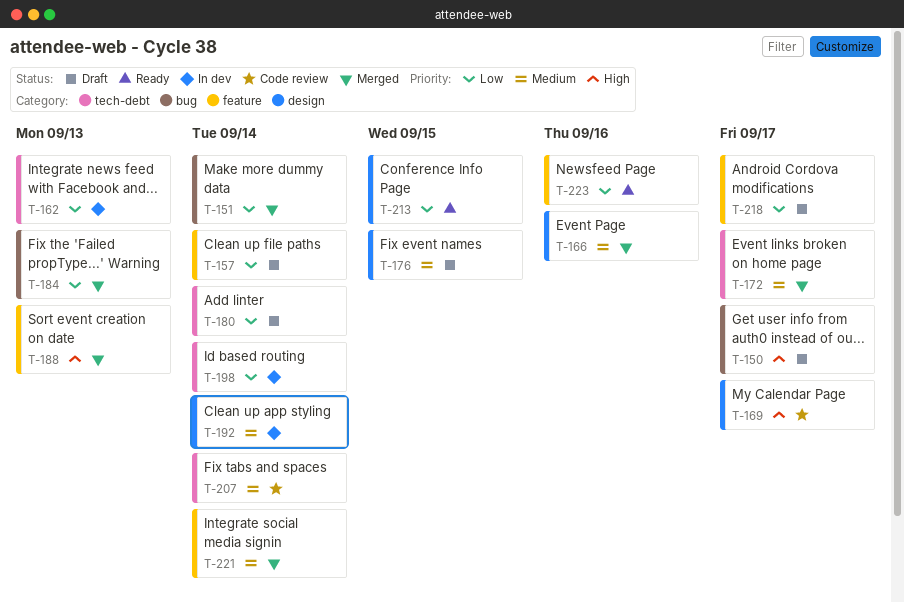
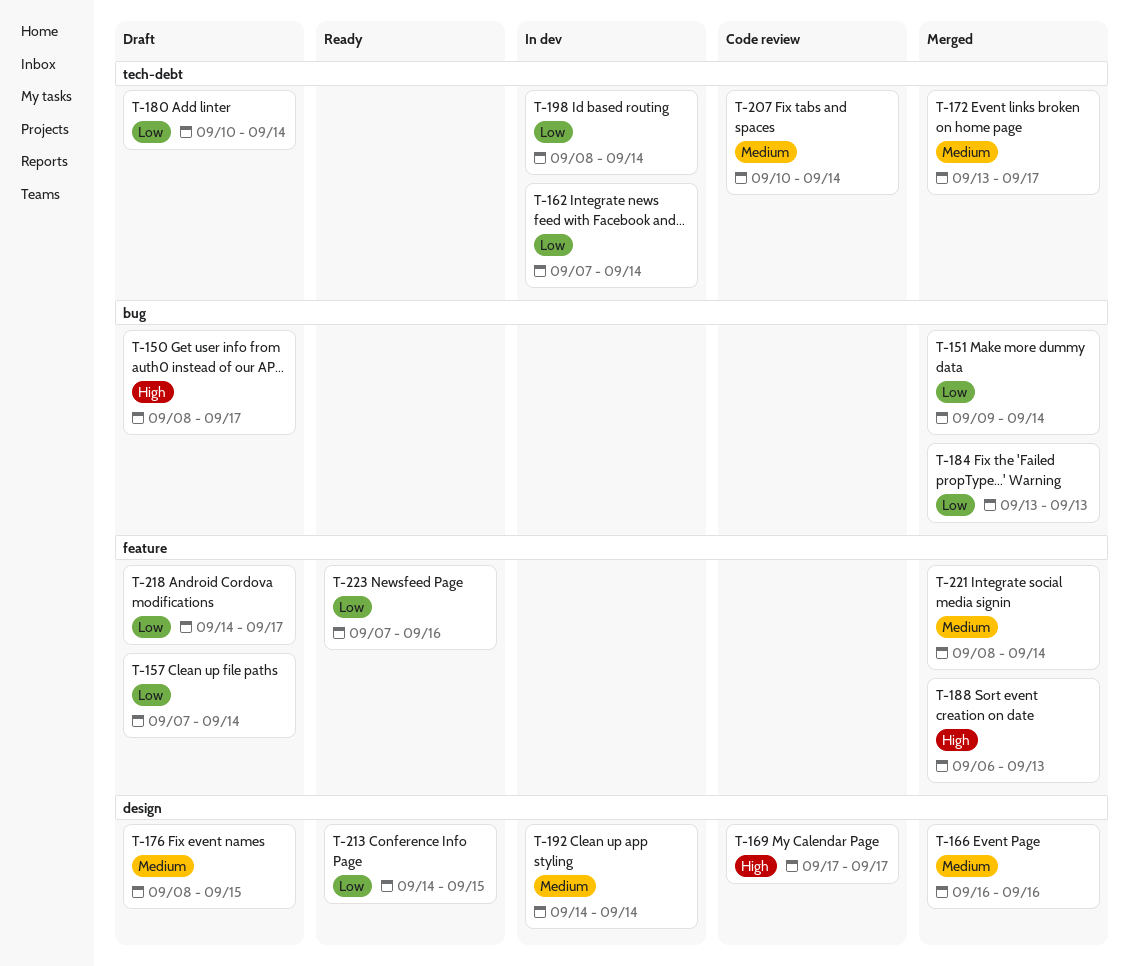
T-162, due: Sep 13 -> Sep 14

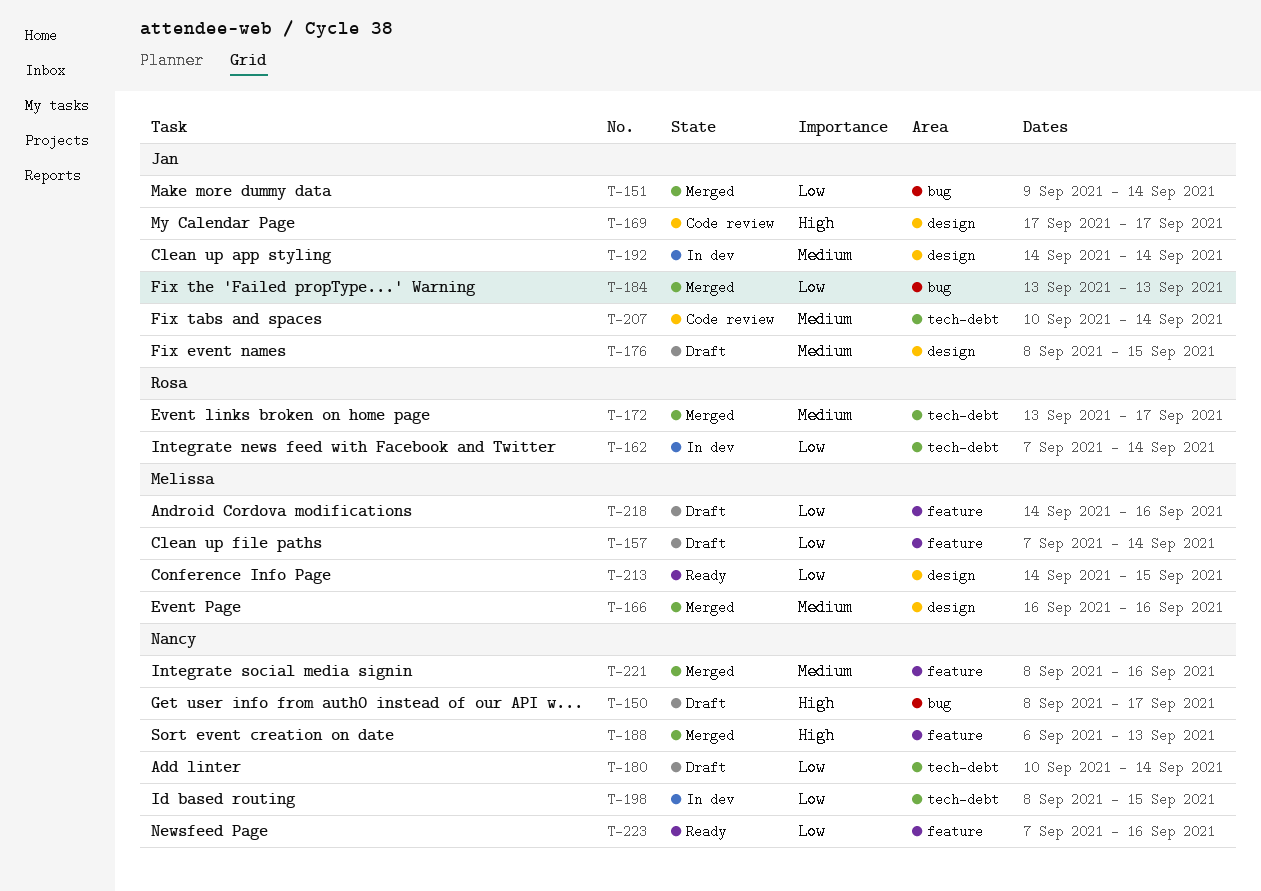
T-198, due: Sep 14 -> Sep 15
T-218, due: Sep 17 -> Sep 16
T-221, due: Sep 14 -> Sep 16

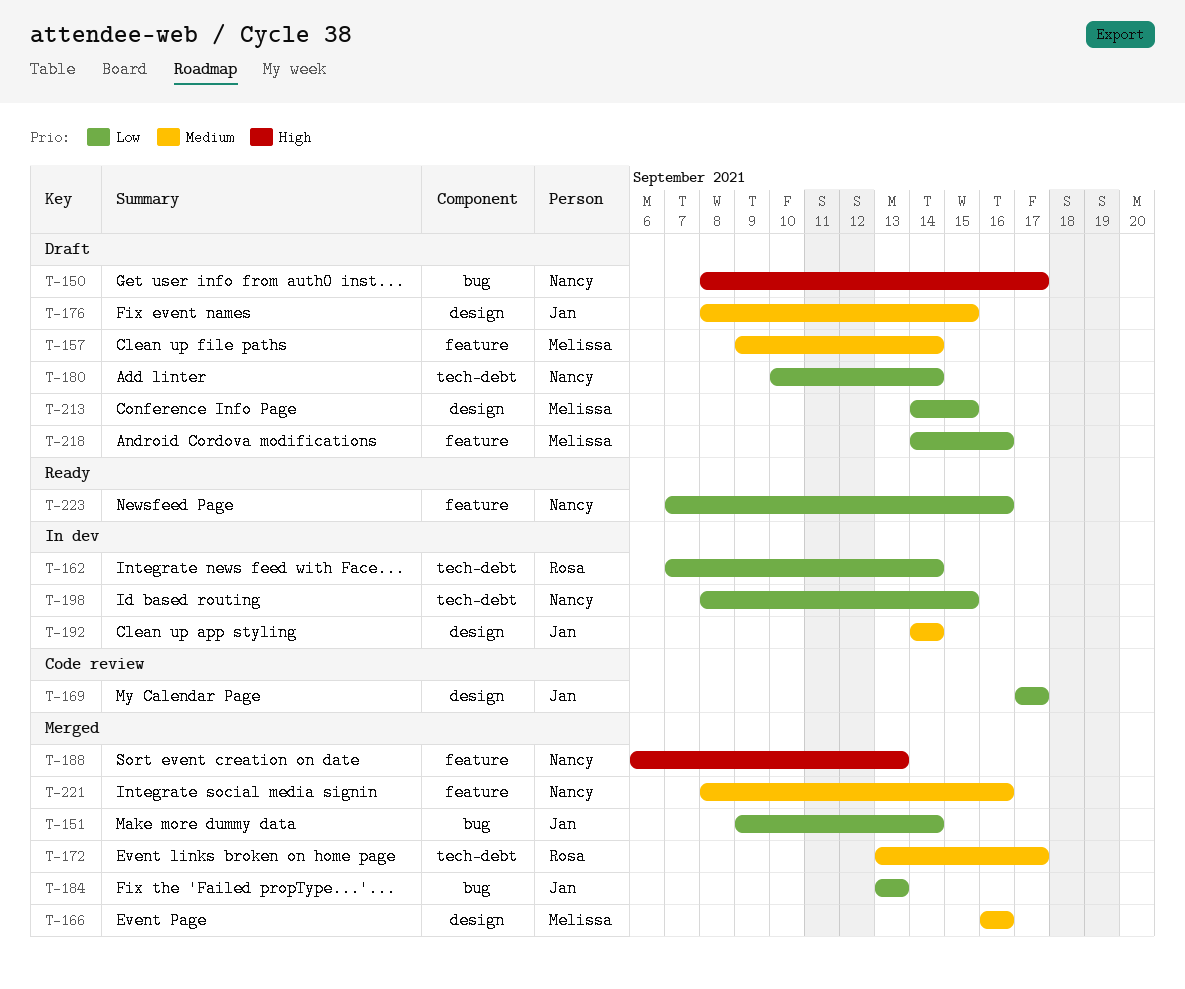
T-157, priority: Low -> Medium
T-157, start: Sep 7 -> Sep 9
T-169, priority: High -> Low
T-207: present -> none
T-213, status: Ready -> Draft

